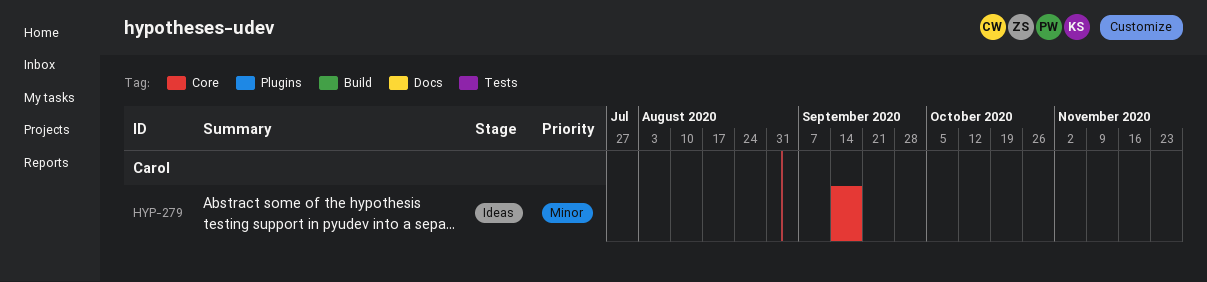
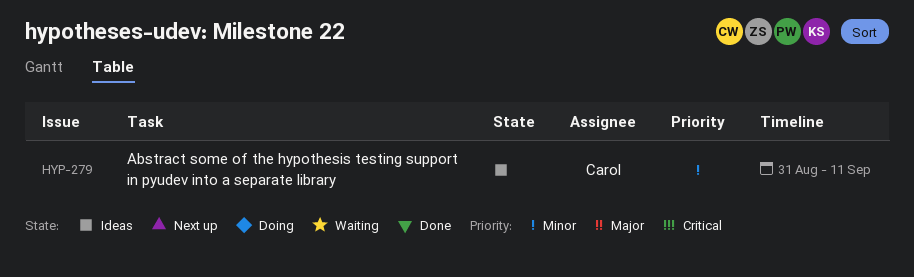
HYP-279, start: Sep 14 -> Aug 31
HYP-279, due: Sep 18 -> Sep 11

